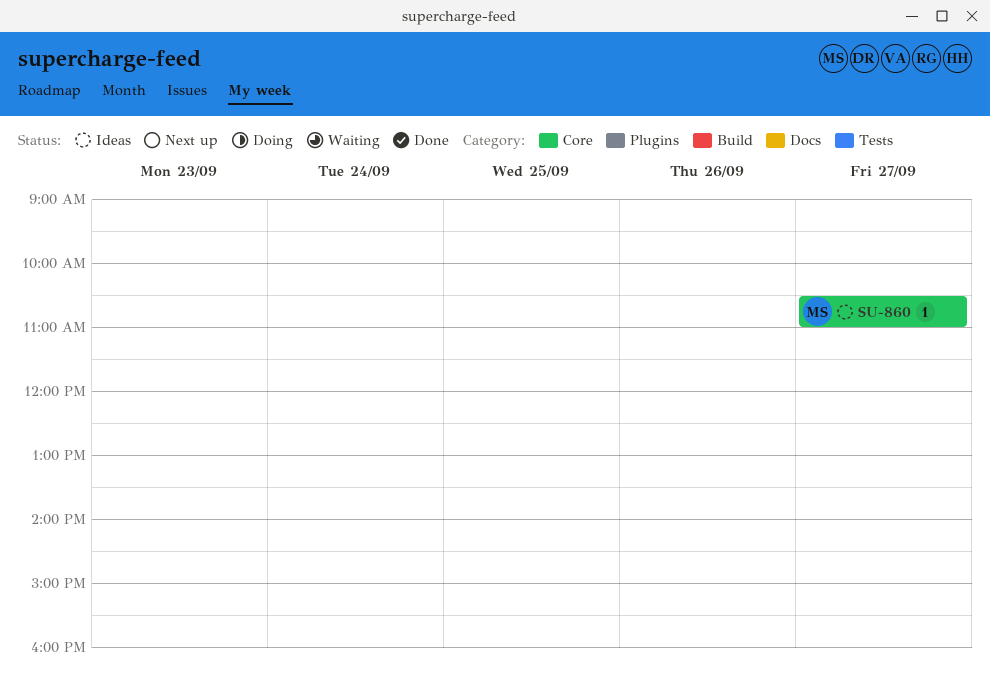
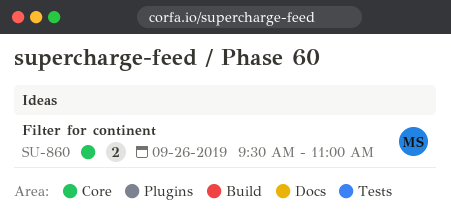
SU-860, estimate: 1 -> 2
SU-860, day: Sep 27 -> Sep 26
SU-860, begins: 10:30 -> 09:30

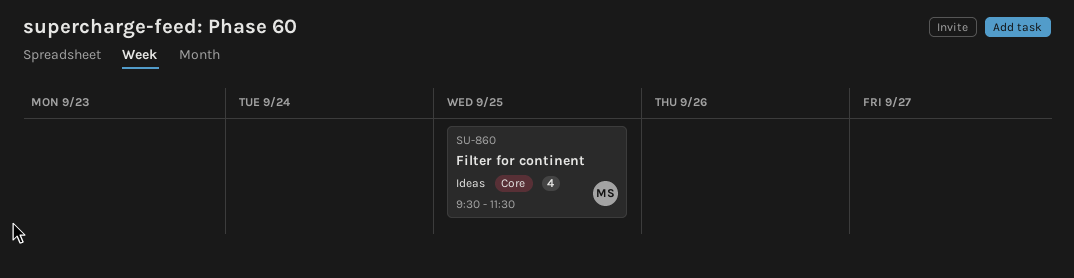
SU-860, estimate: 2 -> 4
SU-860, day: Sep 26 -> Sep 25
SU-860, ends: 11:00 -> 11:30

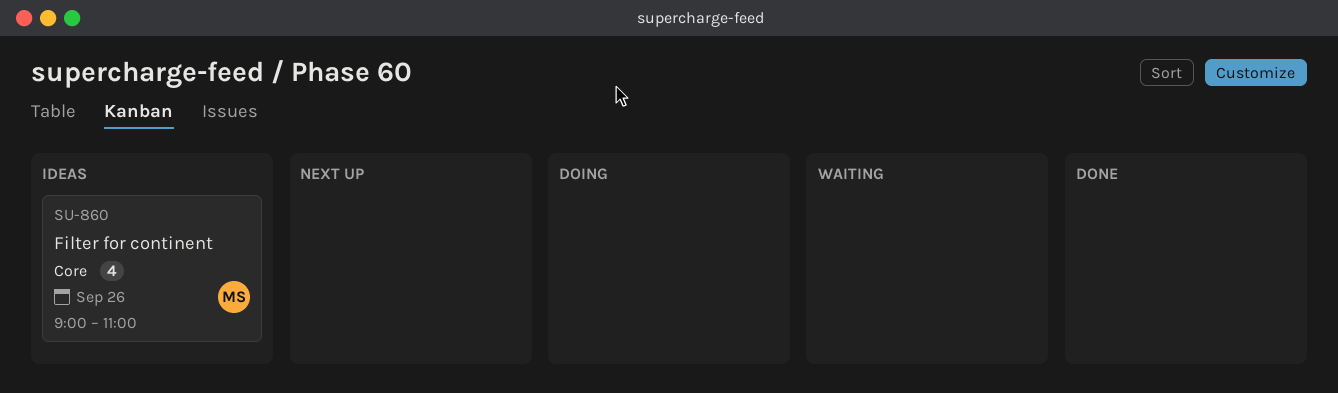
SU-860, day: Sep 25 -> Sep 26
SU-860, begins: 09:30 -> 09:00
SU-860, ends: 11:30 -> 11:00

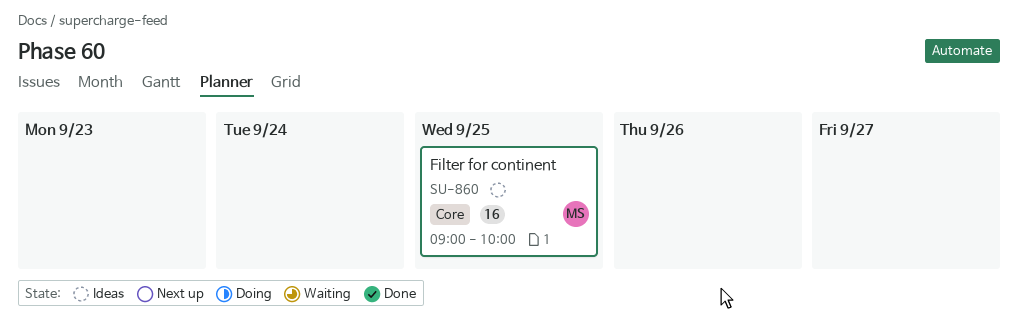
SU-860, estimate: 4 -> 16
SU-860, day: Sep 26 -> Sep 25
SU-860, ends: 11:00 -> 10:00

